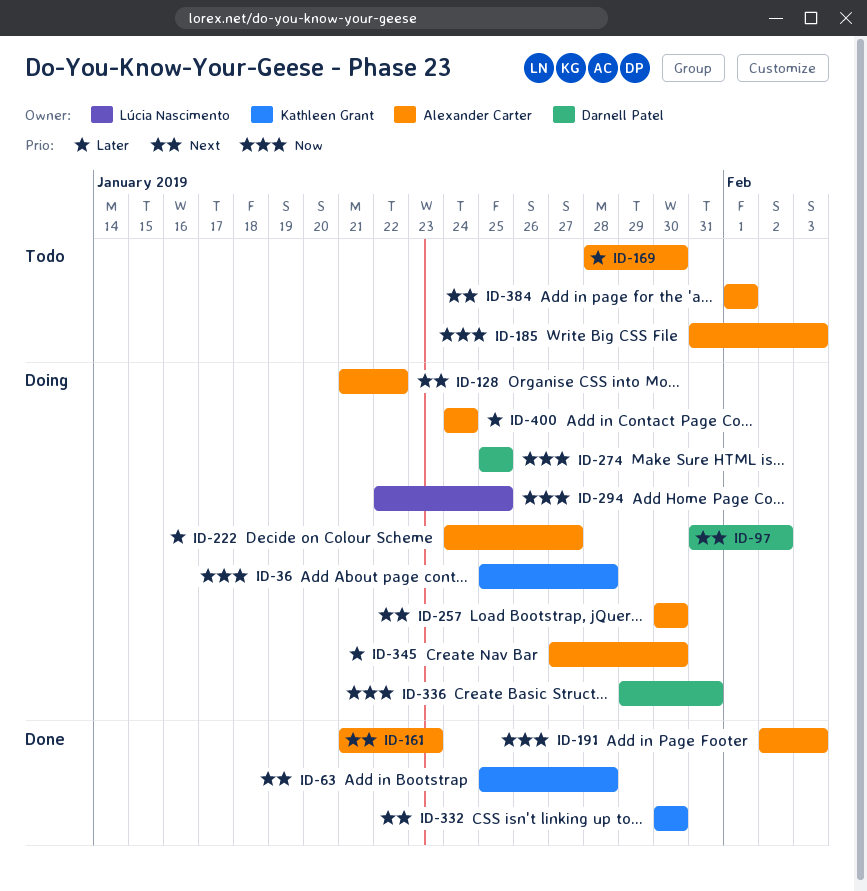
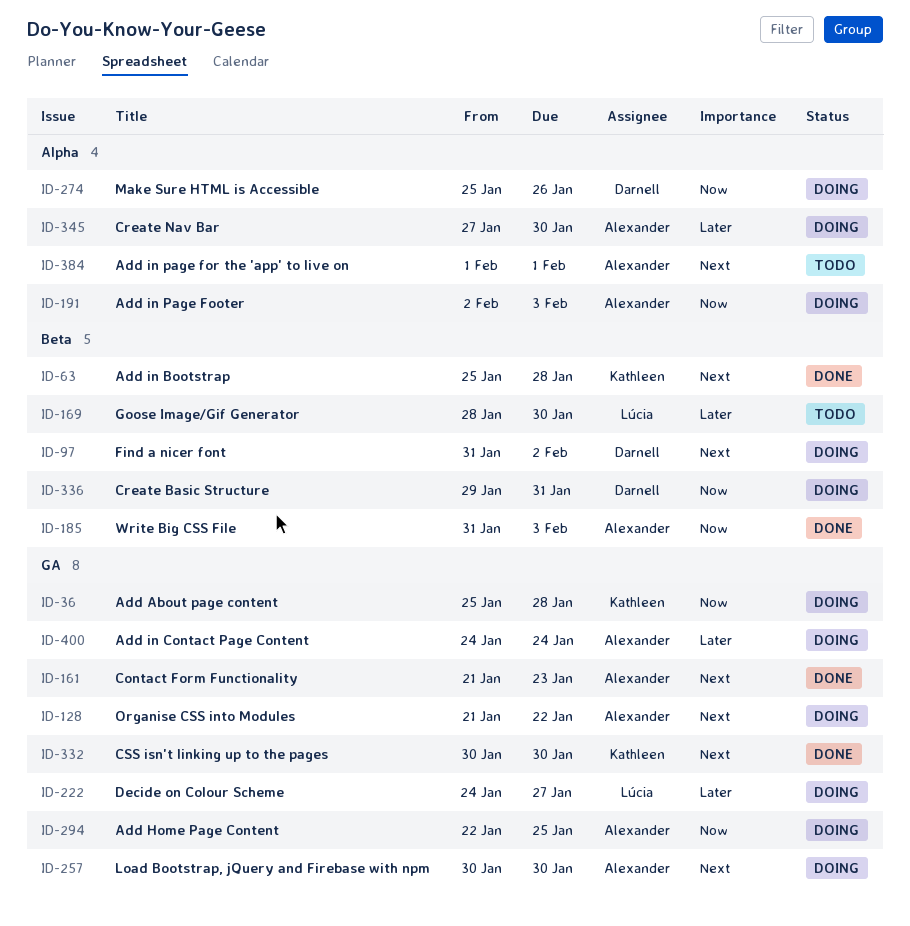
ID-169, owner: Alexander Carter -> Lúcia Nascimento
ID-185, status: Todo -> Done
ID-191, status: Done -> Doing
ID-222, owner: Alexander Carter -> Lúcia Nascimento
ID-274, due: Jan 25 -> Jan 26
ID-294, owner: Lúcia Nascimento -> Alexander Carter

